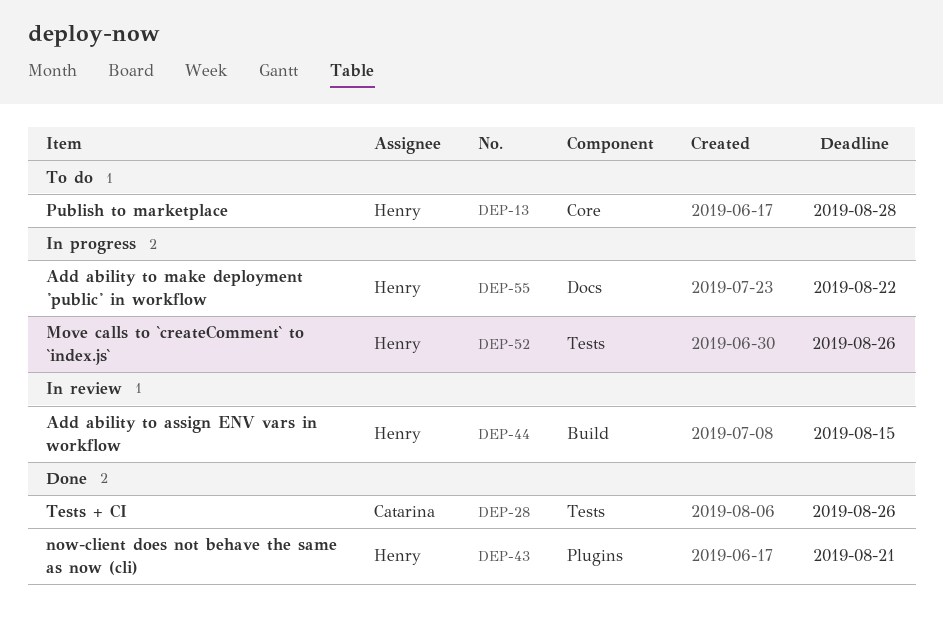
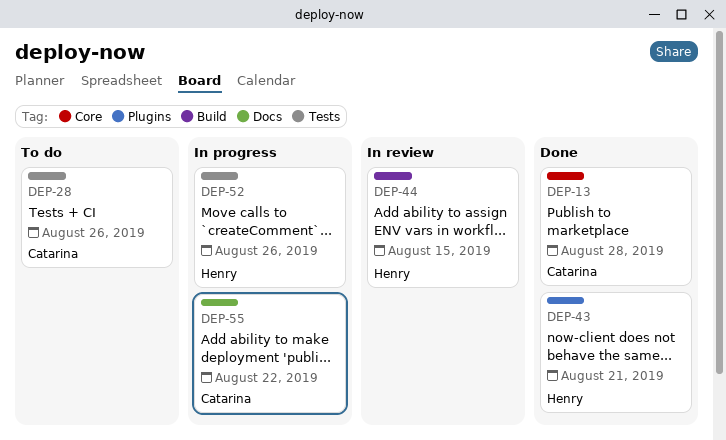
DEP-13, status: To do -> Done
DEP-13, owner: Henry -> Catarina
DEP-28, status: Done -> To do
DEP-55, owner: Henry -> Catarina

